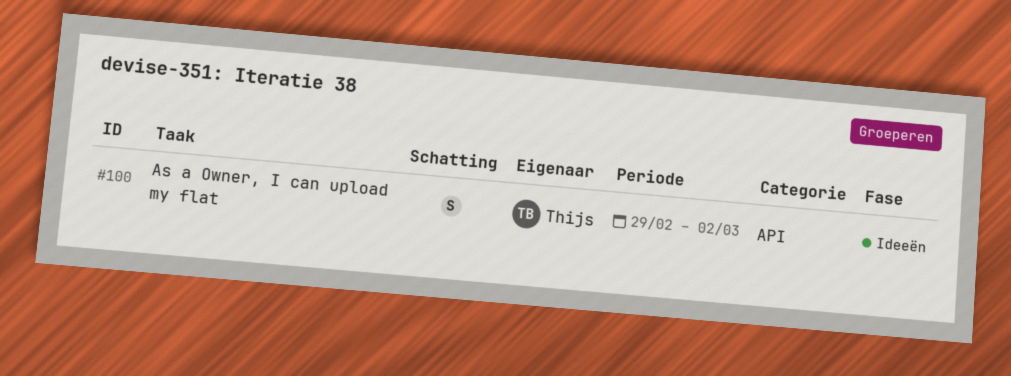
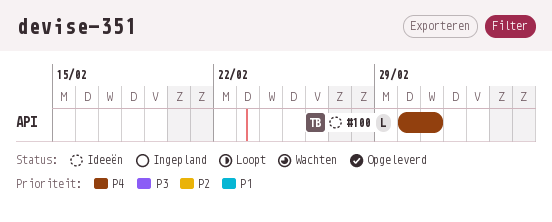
#100, estimate: S -> L
#100, start: Feb 29 -> Mar 1

